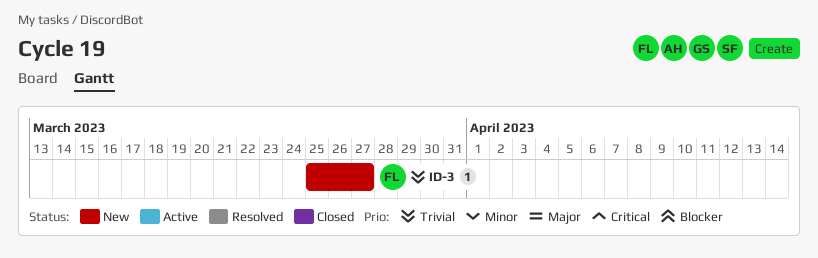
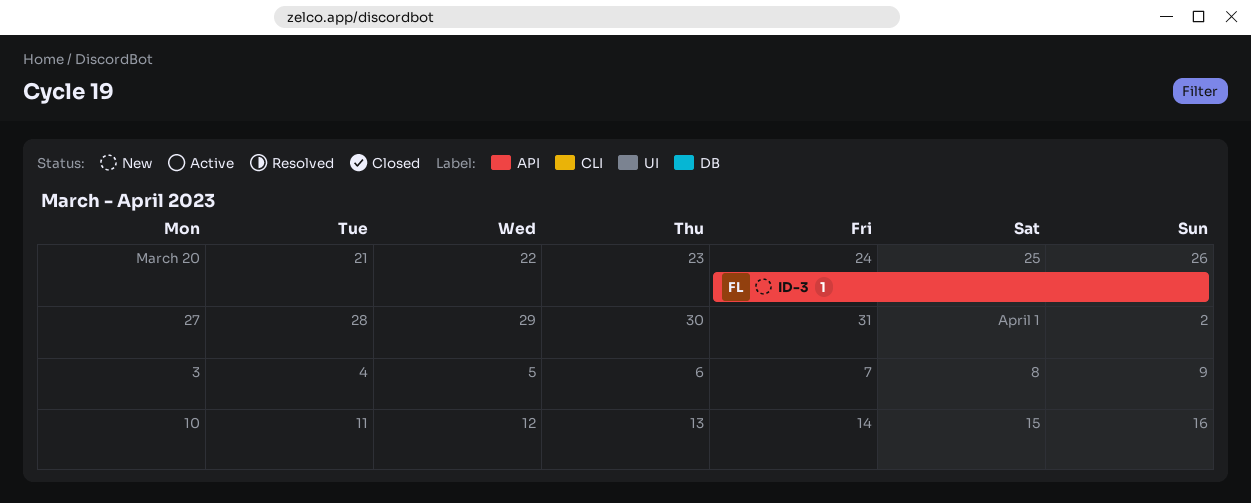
ID-3, start: Mar 25 -> Mar 24
ID-3, due: Mar 27 -> Mar 26

